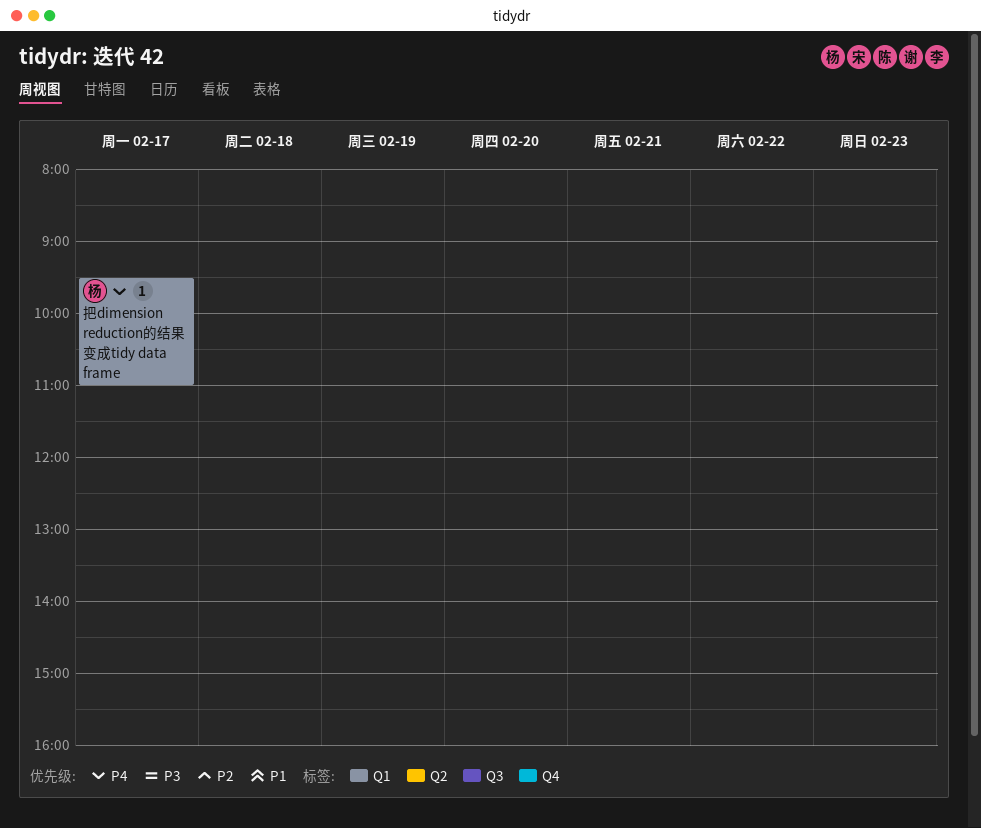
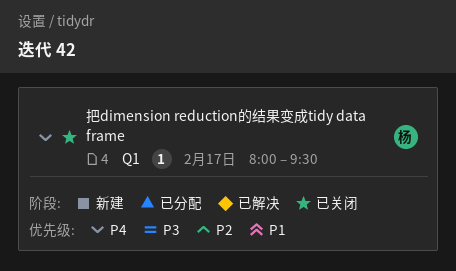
把dimension reduction的结果变成tidy data frame, begins: 09:30 -> 08:00
把dimension reduction的结果变成tidy data frame, ends: 11:00 -> 09:30

